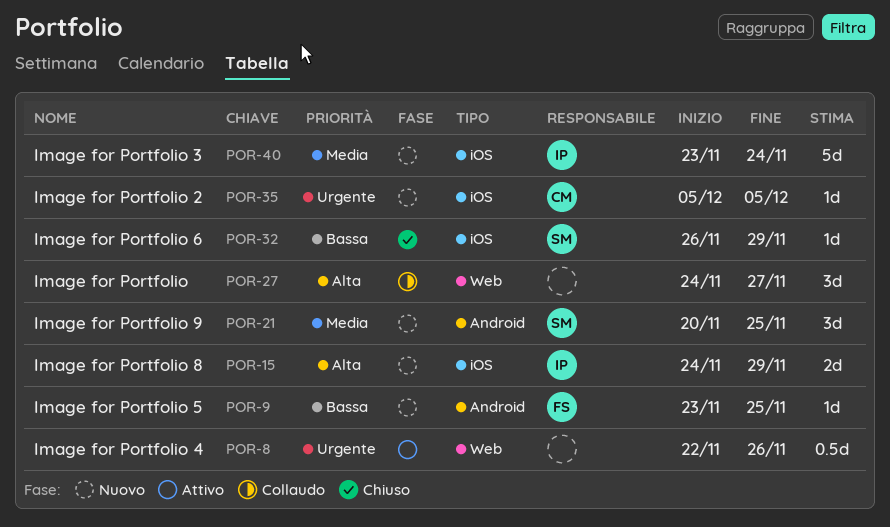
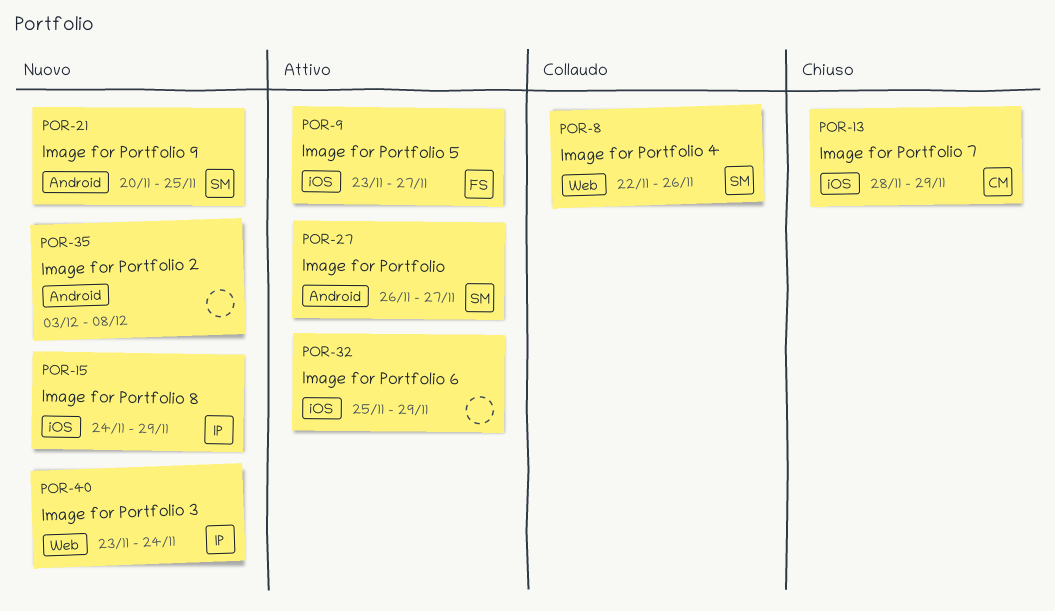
POR-8, status: Attivo -> Collaudo
POR-8, owner: none -> SM
POR-9, status: Nuovo -> Attivo
POR-9, label: Android -> iOS
POR-9, due: Nov 25 -> Nov 27
POR-13: none -> present
POR-27, status: Collaudo -> Attivo
POR-27, owner: none -> SM
POR-27, label: Web -> Android
POR-27, start: Nov 24 -> Nov 26
POR-32, status: Chiuso -> Attivo
POR-32, owner: SM -> none
POR-32, start: Nov 26 -> Nov 25
POR-35, owner: CM -> none
POR-35, label: iOS -> Android
POR-35, start: Dec 5 -> Dec 3
POR-35, due: Dec 5 -> Dec 8
POR-40, label: iOS -> Web

